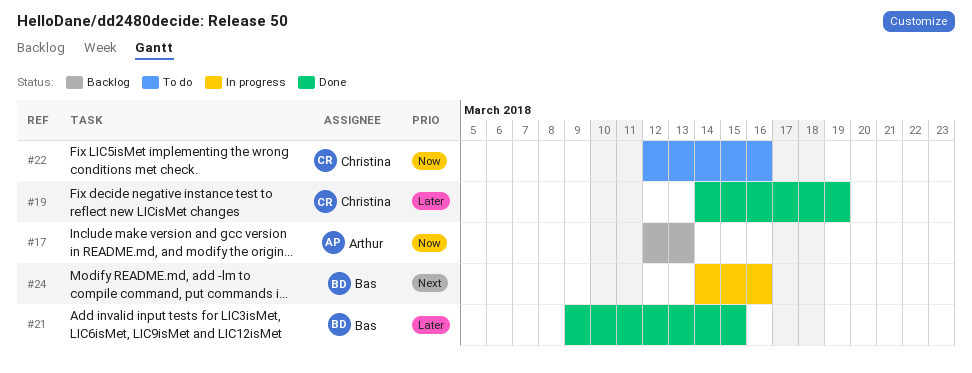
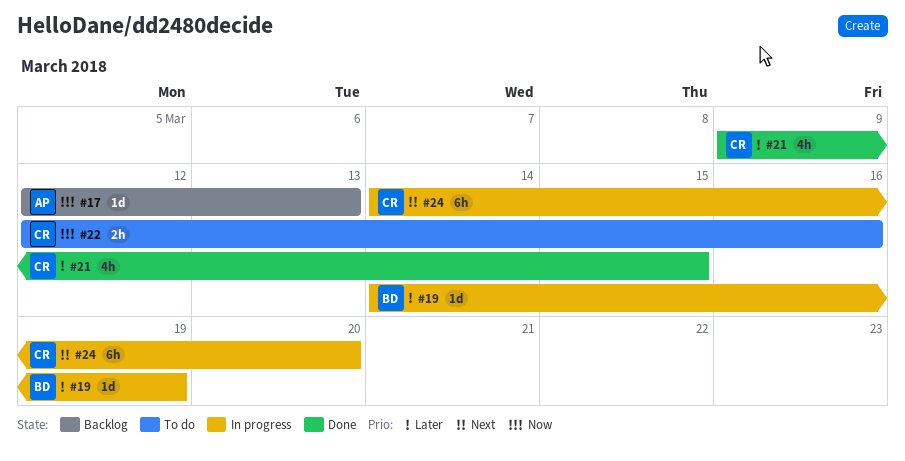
#19, status: Done -> In progress
#19, owner: Christina -> Bas
#21, owner: Bas -> Christina
#24, owner: Bas -> Christina
#24, due: Mar 16 -> Mar 20

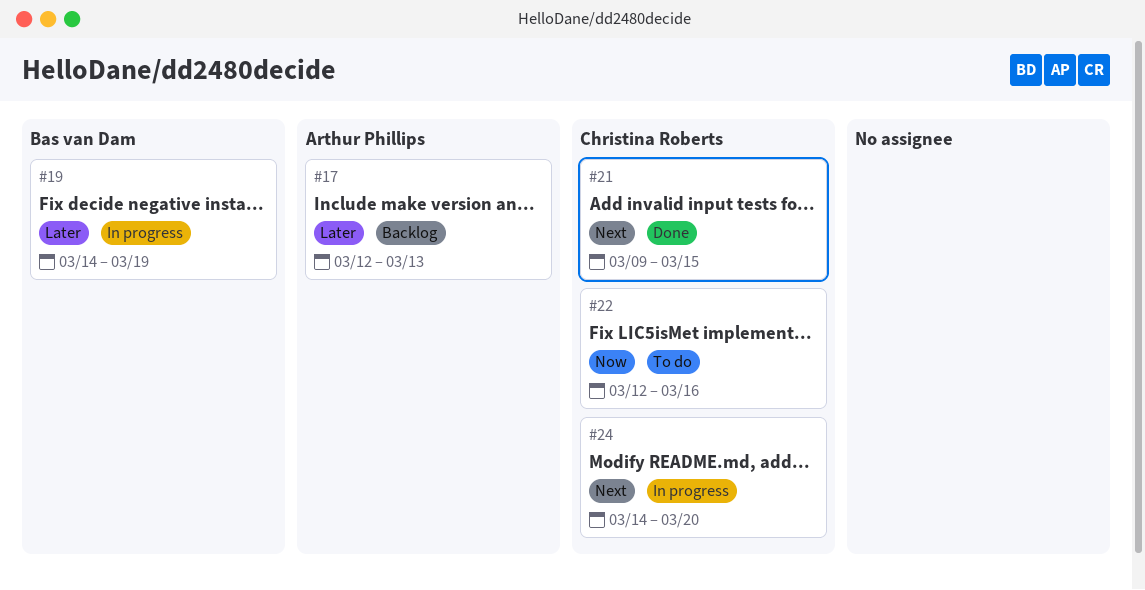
#17, priority: Now -> Later
#21, priority: Later -> Next

